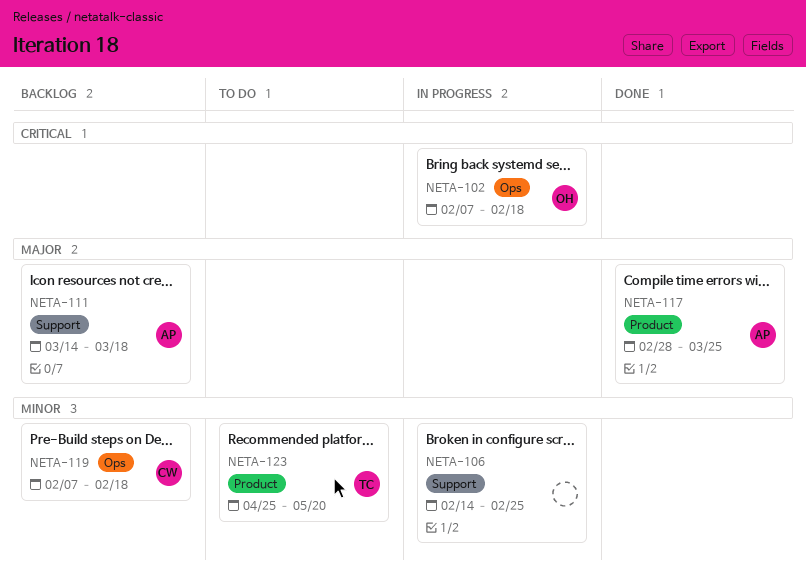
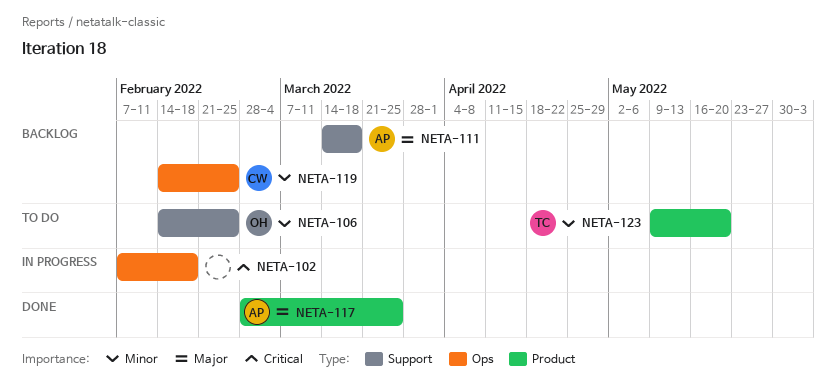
NETA-102, owner: OH -> none
NETA-106, status: In progress -> To do
NETA-106, owner: none -> OH
NETA-119, start: Feb 7 -> Feb 14
NETA-119, due: Feb 18 -> Feb 25
NETA-123, start: Apr 25 -> May 9

